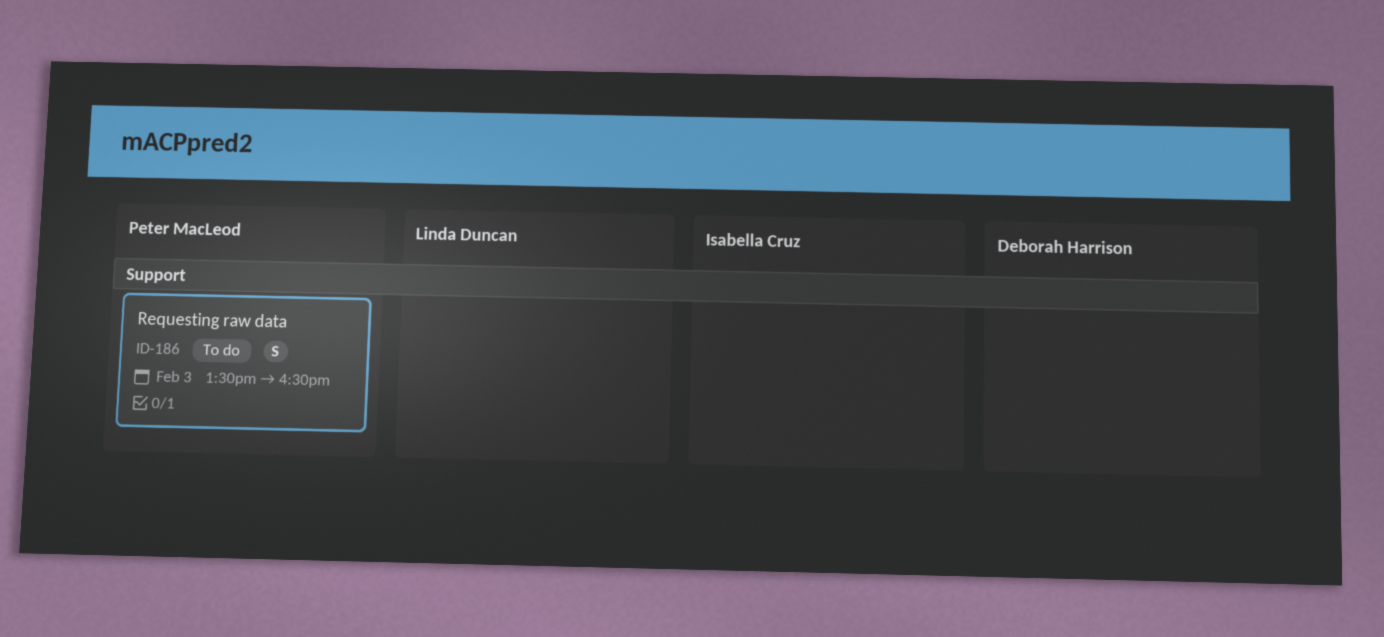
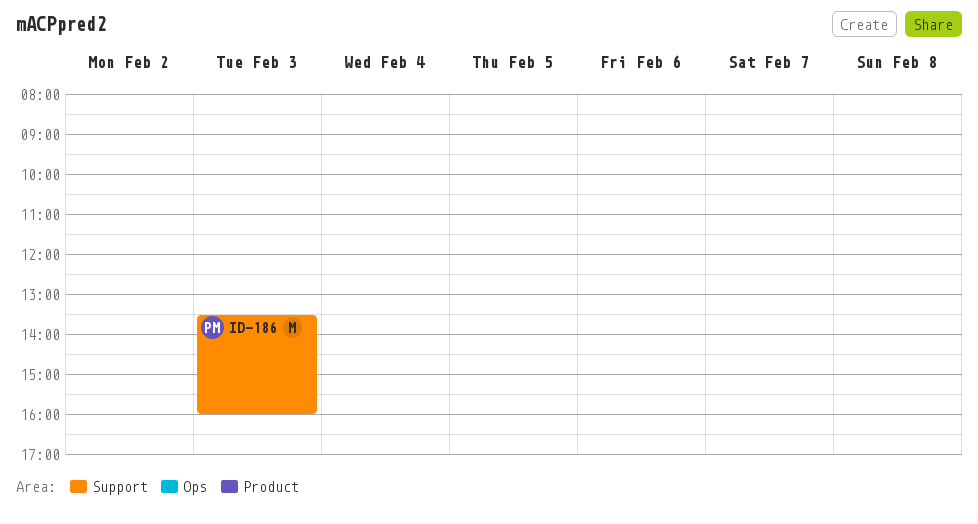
ID-186, estimate: S -> M
ID-186, ends: 16:30 -> 16:00

